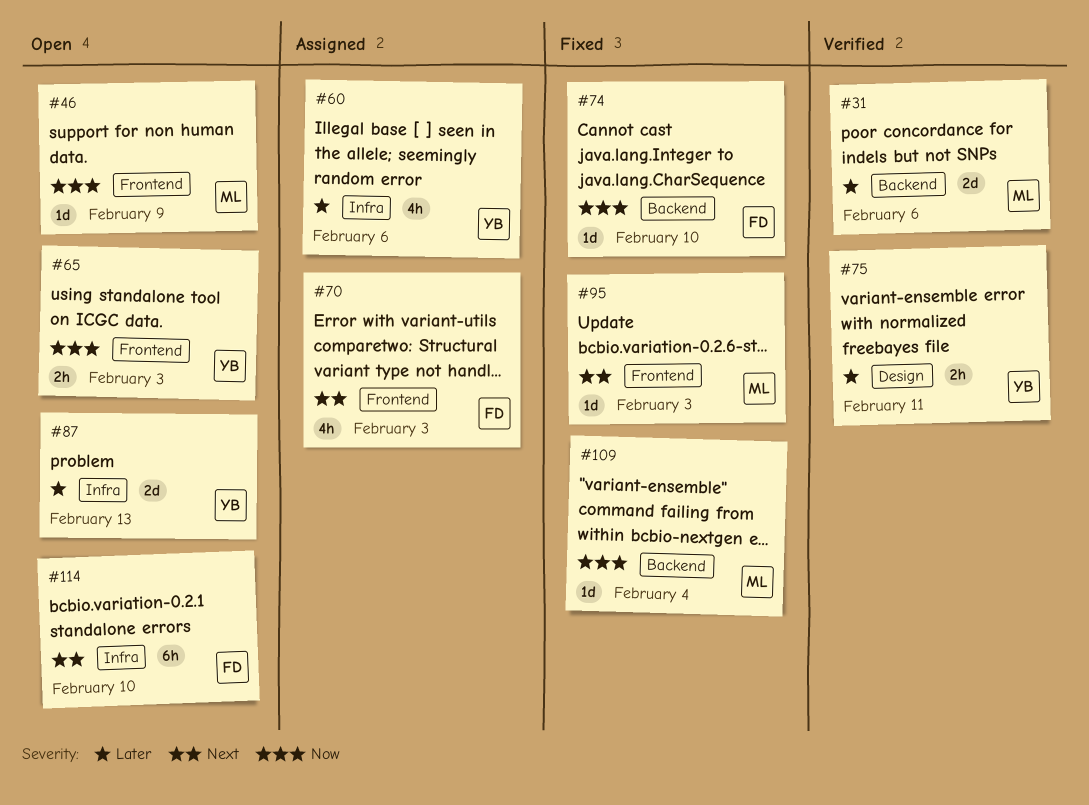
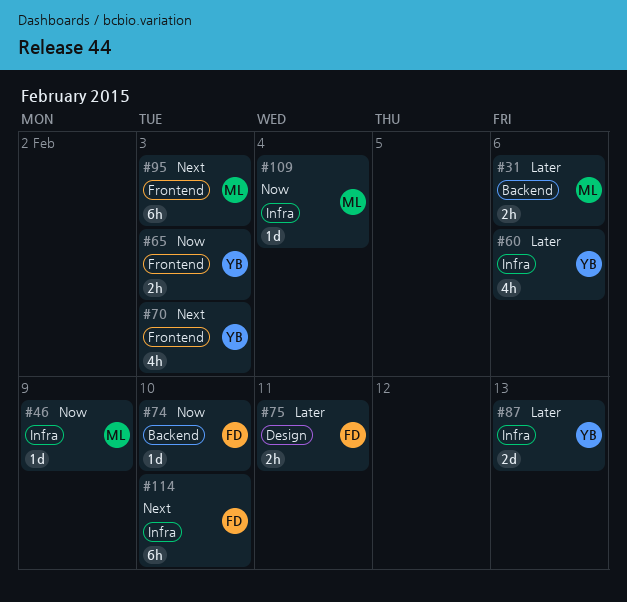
#31, estimate: 2d -> 2h
#46, label: Frontend -> Infra
#70, owner: FD -> YB
#75, owner: YB -> FD
#95, estimate: 1d -> 6h
#109, label: Backend -> Infra

